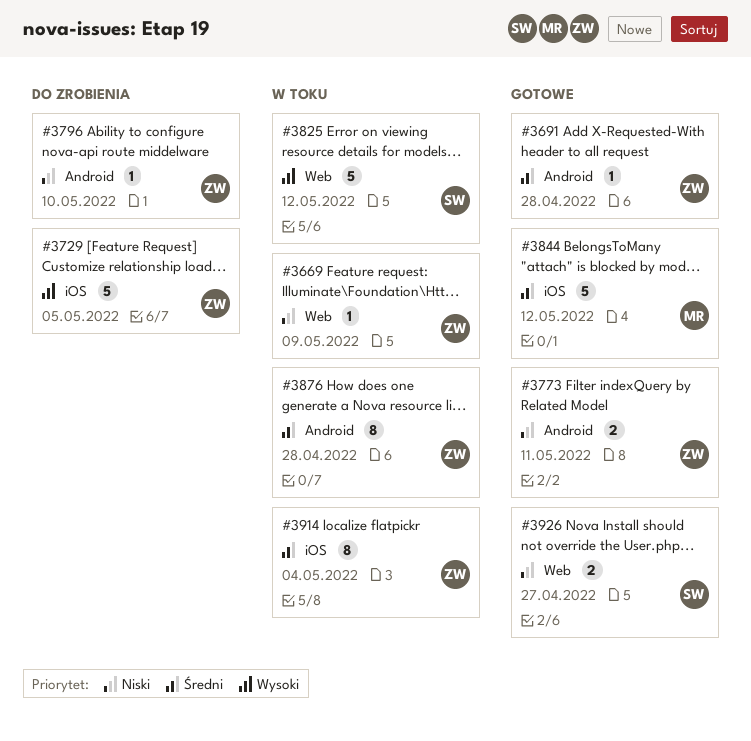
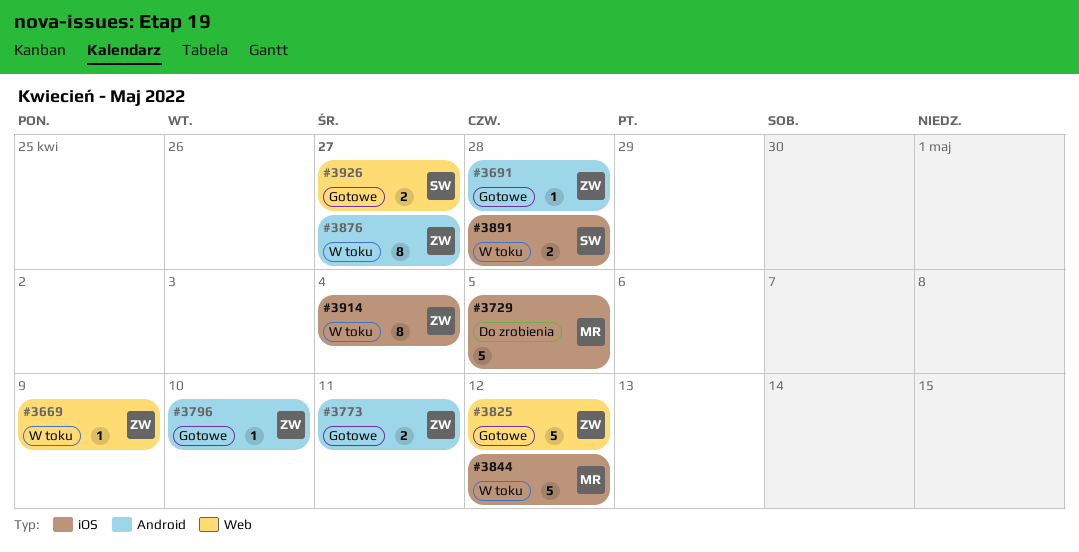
#3729, owner: ZW -> MR
#3796, status: Do zrobienia -> Gotowe
#3825, status: W toku -> Gotowe
#3825, owner: SW -> ZW
#3844, status: Gotowe -> W toku
#3876, due: Apr 28 -> Apr 27
#3891: none -> present

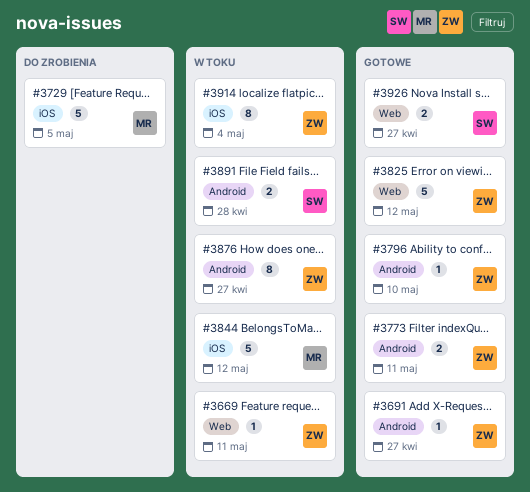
#3669, due: May 9 -> May 11
#3691, due: Apr 28 -> Apr 27
#3891, label: iOS -> Android

